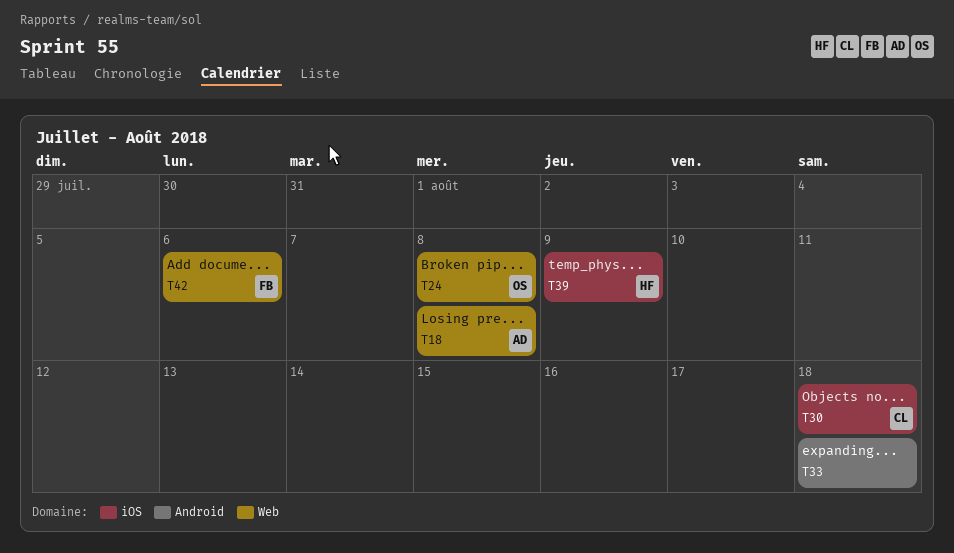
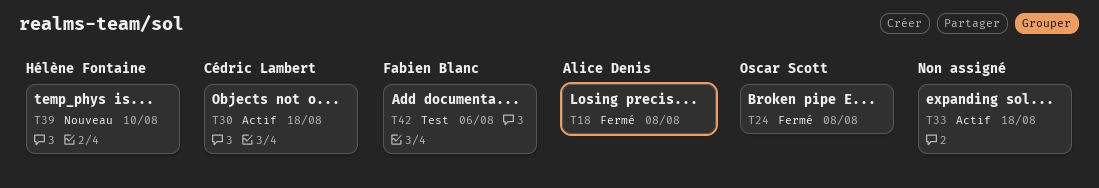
T39, due: Aug 9 -> Aug 10

